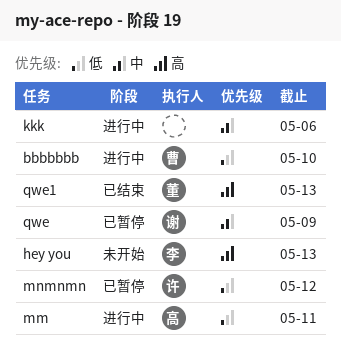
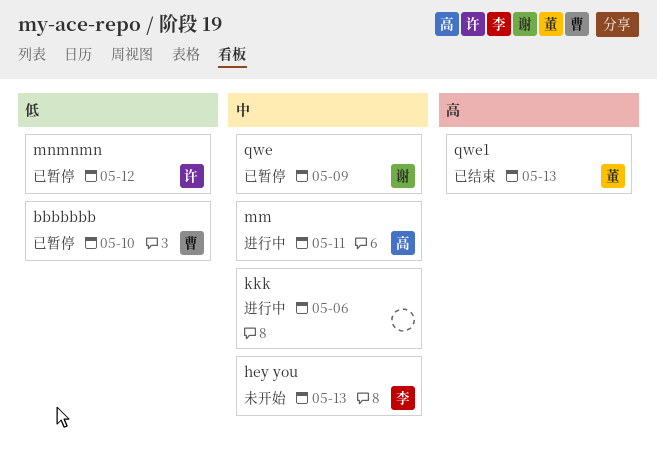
bbbbbbb, status: 进行中 -> 已暂停
hey you, priority: 高 -> 中
mm, priority: 低 -> 中

